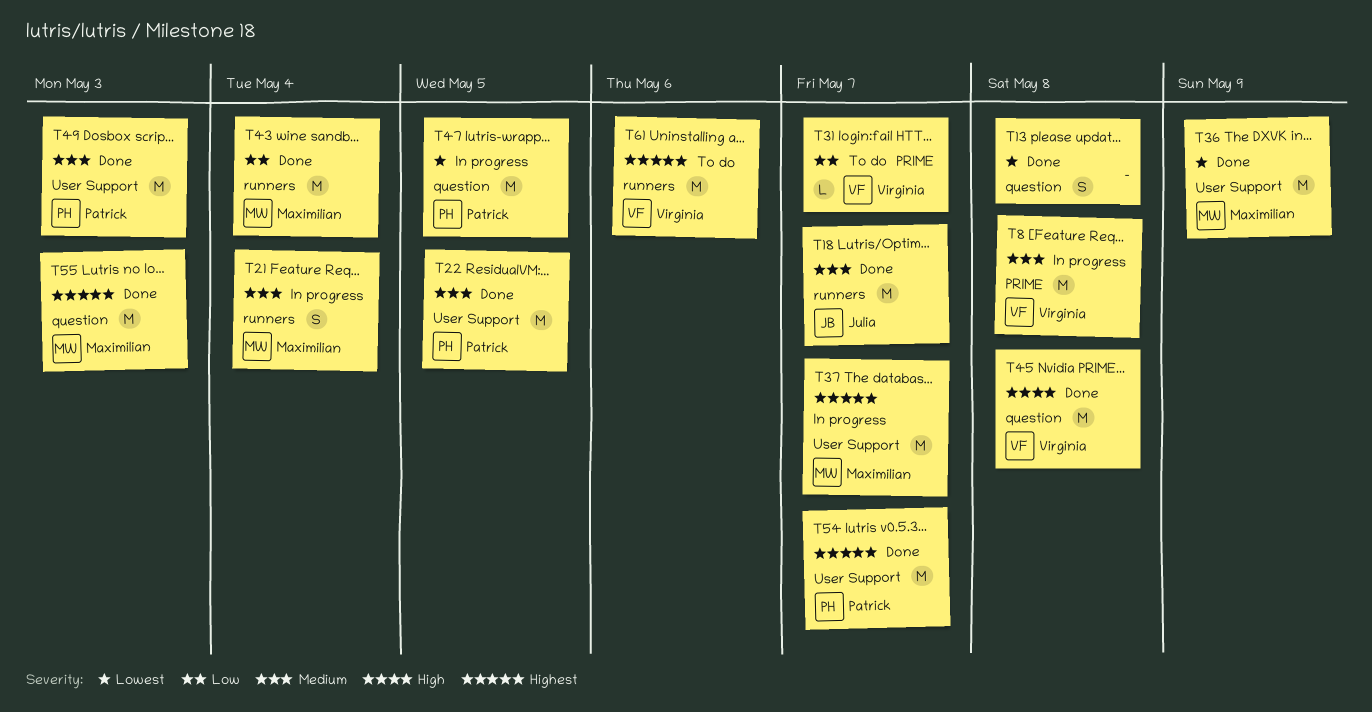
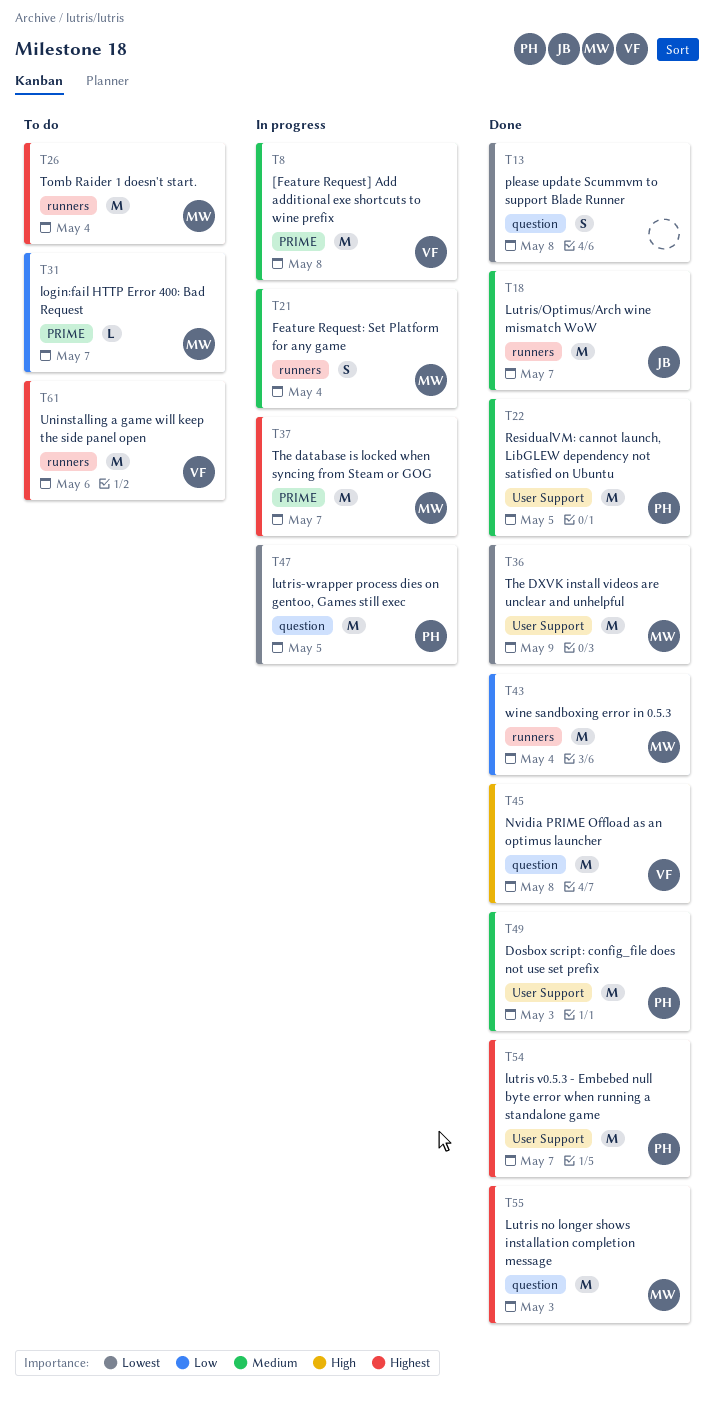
T26: none -> present
T31, owner: Virginia -> Maximilian
T37, label: User Support -> PRIME

